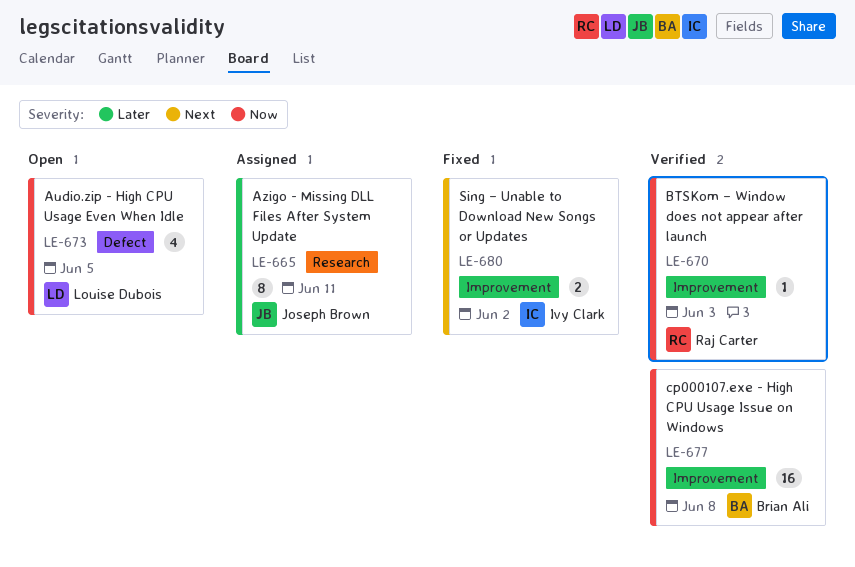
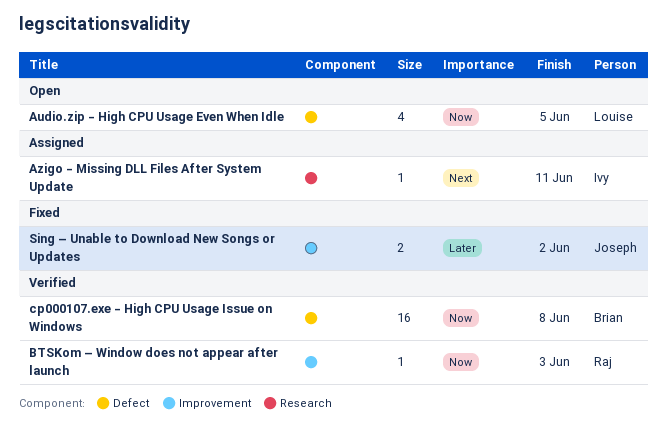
Azigo - Missing DLL Files After System Update, owner: Joseph Brown -> Ivy Clark
Azigo - Missing DLL Files After System Update, priority: Later -> Next
Azigo - Missing DLL Files After System Update, estimate: 8 -> 1
cp000107.exe - High CPU Usage Issue on Windows, label: Improvement -> Defect
Sing – Unable to Download New Songs or Updates, owner: Ivy Clark -> Joseph Brown
Sing – Unable to Download New Songs or Updates, priority: Next -> Later

